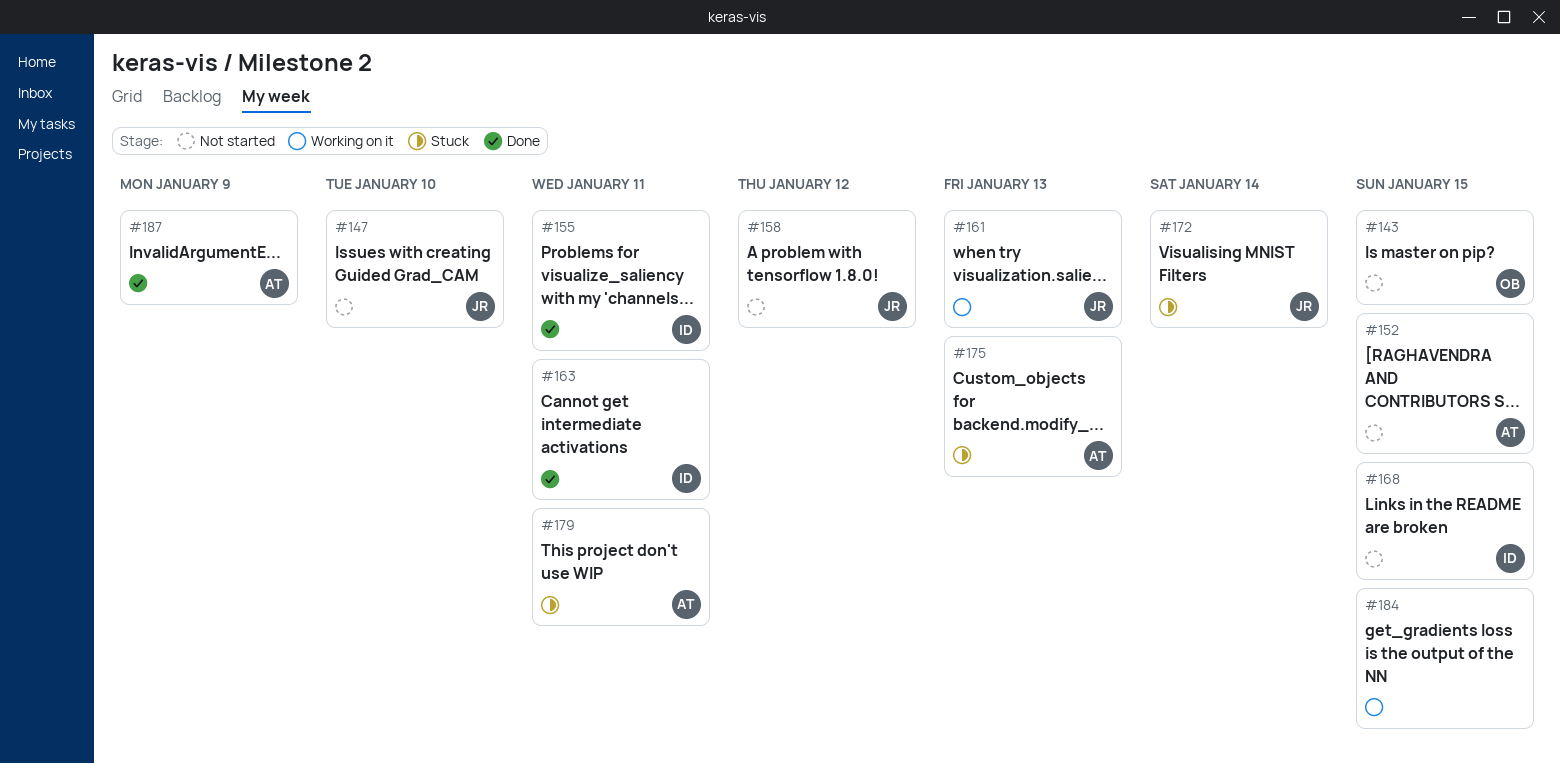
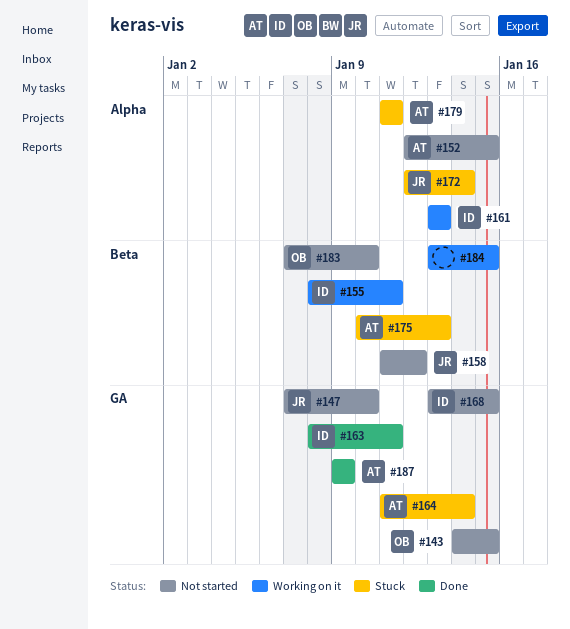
#155, status: Done -> Working on it
#161, owner: JR -> ID
#164: none -> present
#183: none -> present

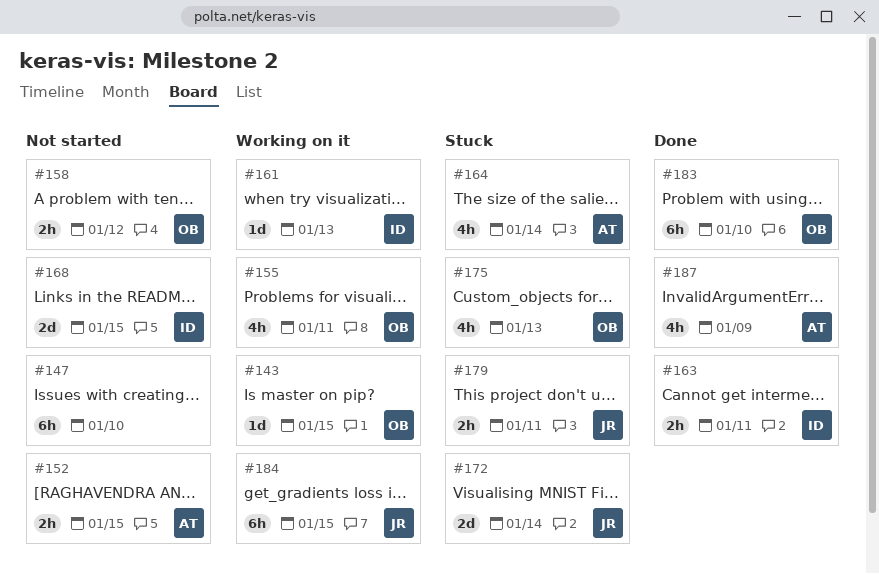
#143, status: Not started -> Working on it
#147, owner: JR -> none
#155, owner: ID -> OB
#158, owner: JR -> OB
#175, owner: AT -> OB
#179, owner: AT -> JR
#183, status: Not started -> Done
#184, owner: none -> JR

